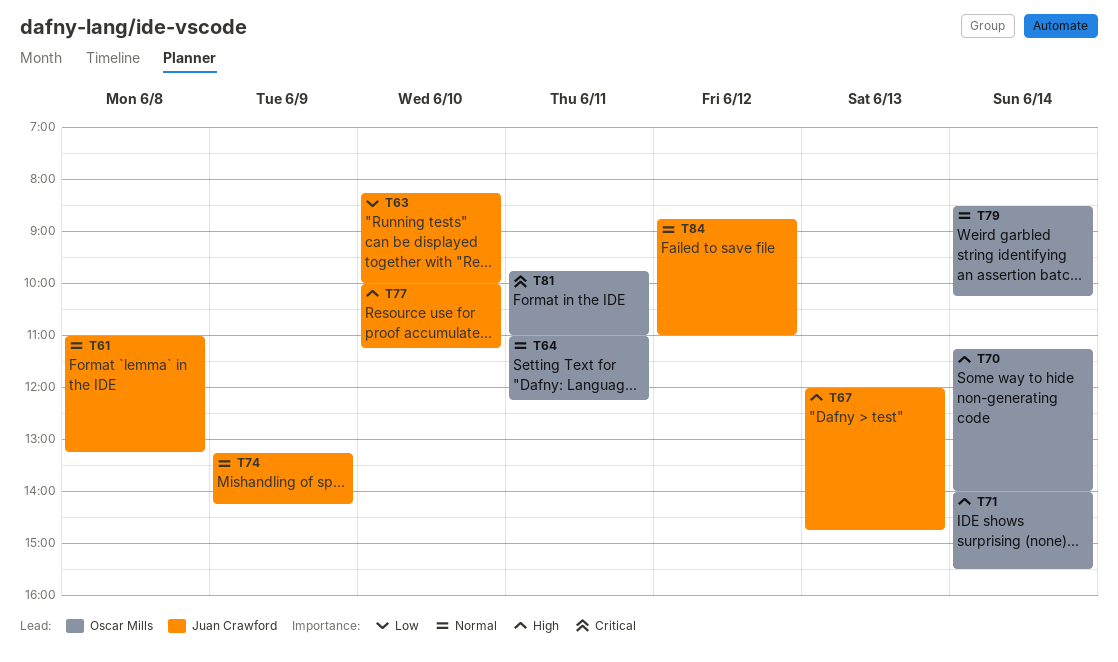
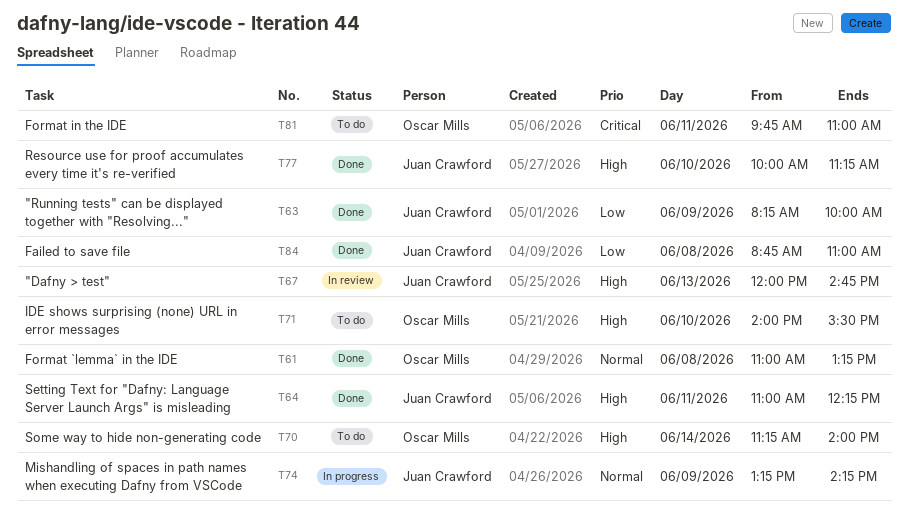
T61, owner: Juan Crawford -> Oscar Mills
T63, day: Jun 10 -> Jun 9
T64, owner: Oscar Mills -> Juan Crawford
T64, priority: Normal -> High
T71, day: Jun 14 -> Jun 10
T79: present -> none
T84, priority: Normal -> Low
T84, day: Jun 12 -> Jun 8

